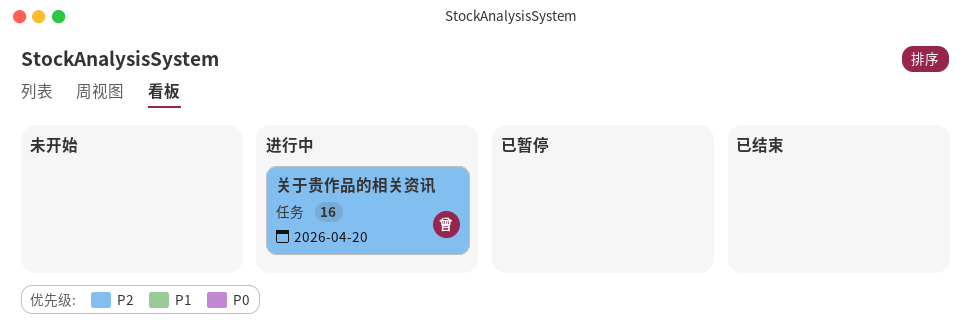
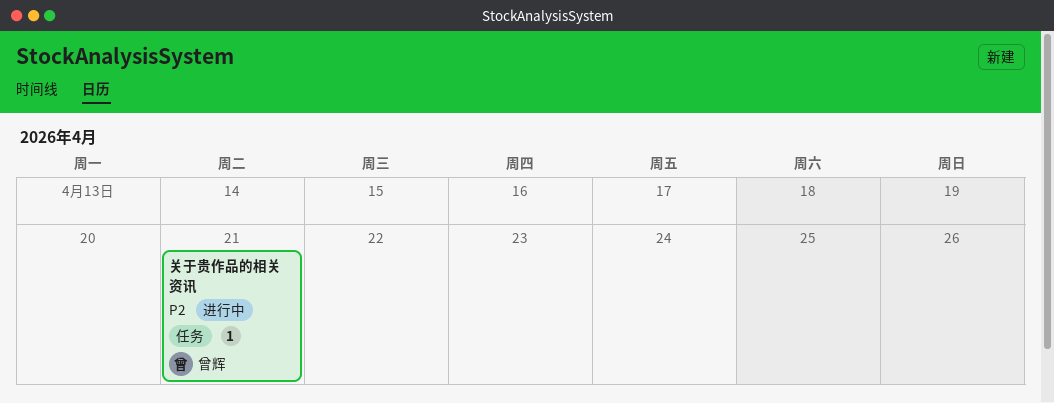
关于贵作品的相关资讯, estimate: 16 -> 1
关于贵作品的相关资讯, due: Apr 20 -> Apr 21

